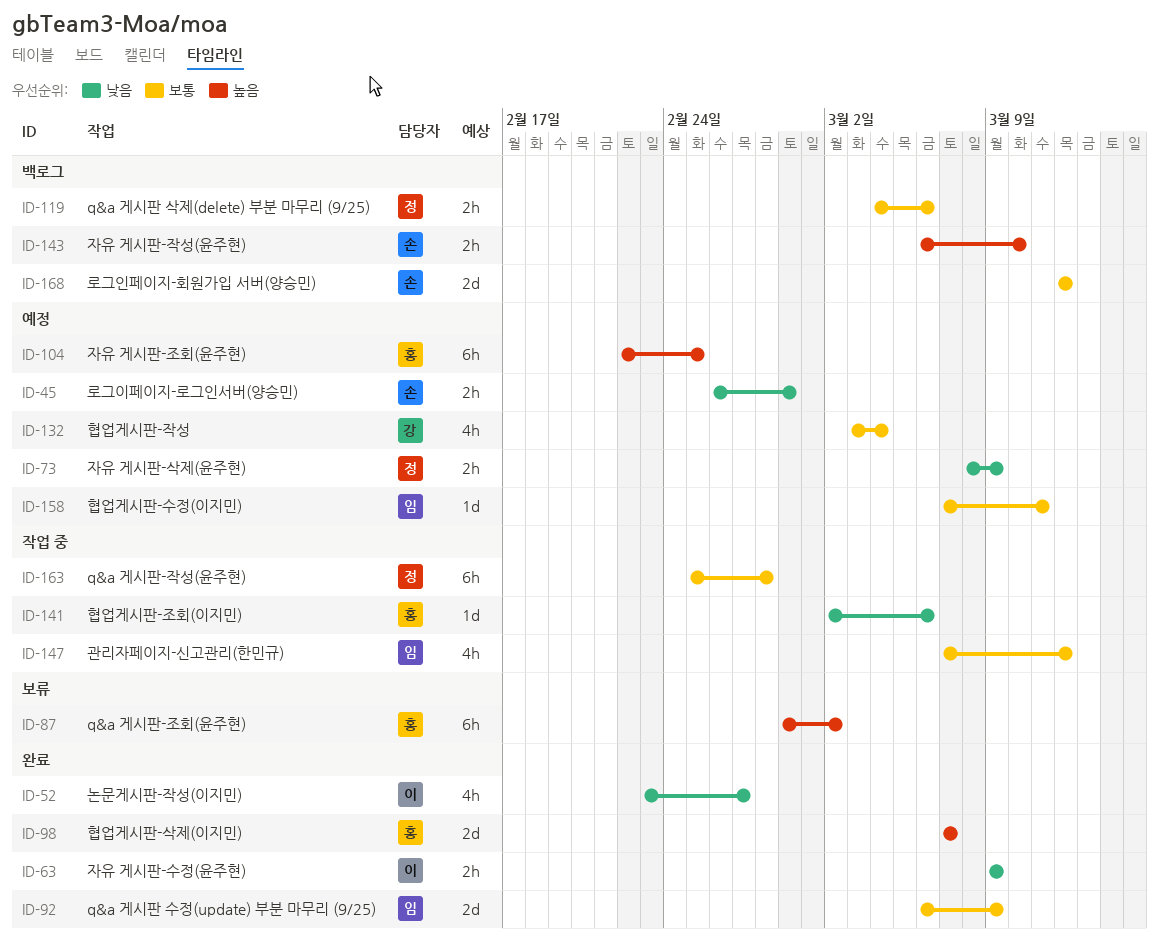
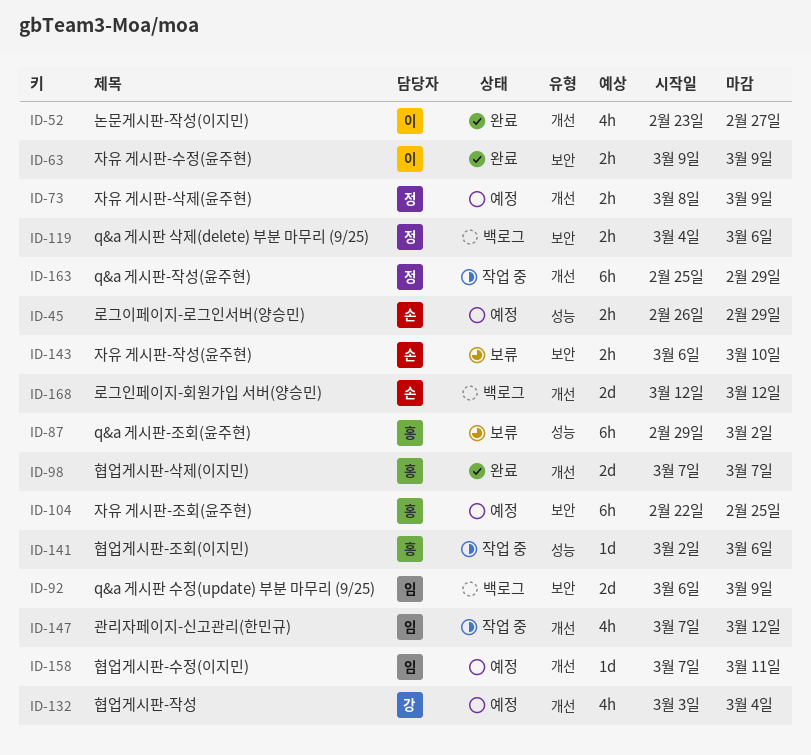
ID-92, status: 완료 -> 백로그
ID-143, status: 백로그 -> 보류
ID-163, due: Feb 28 -> Feb 29

